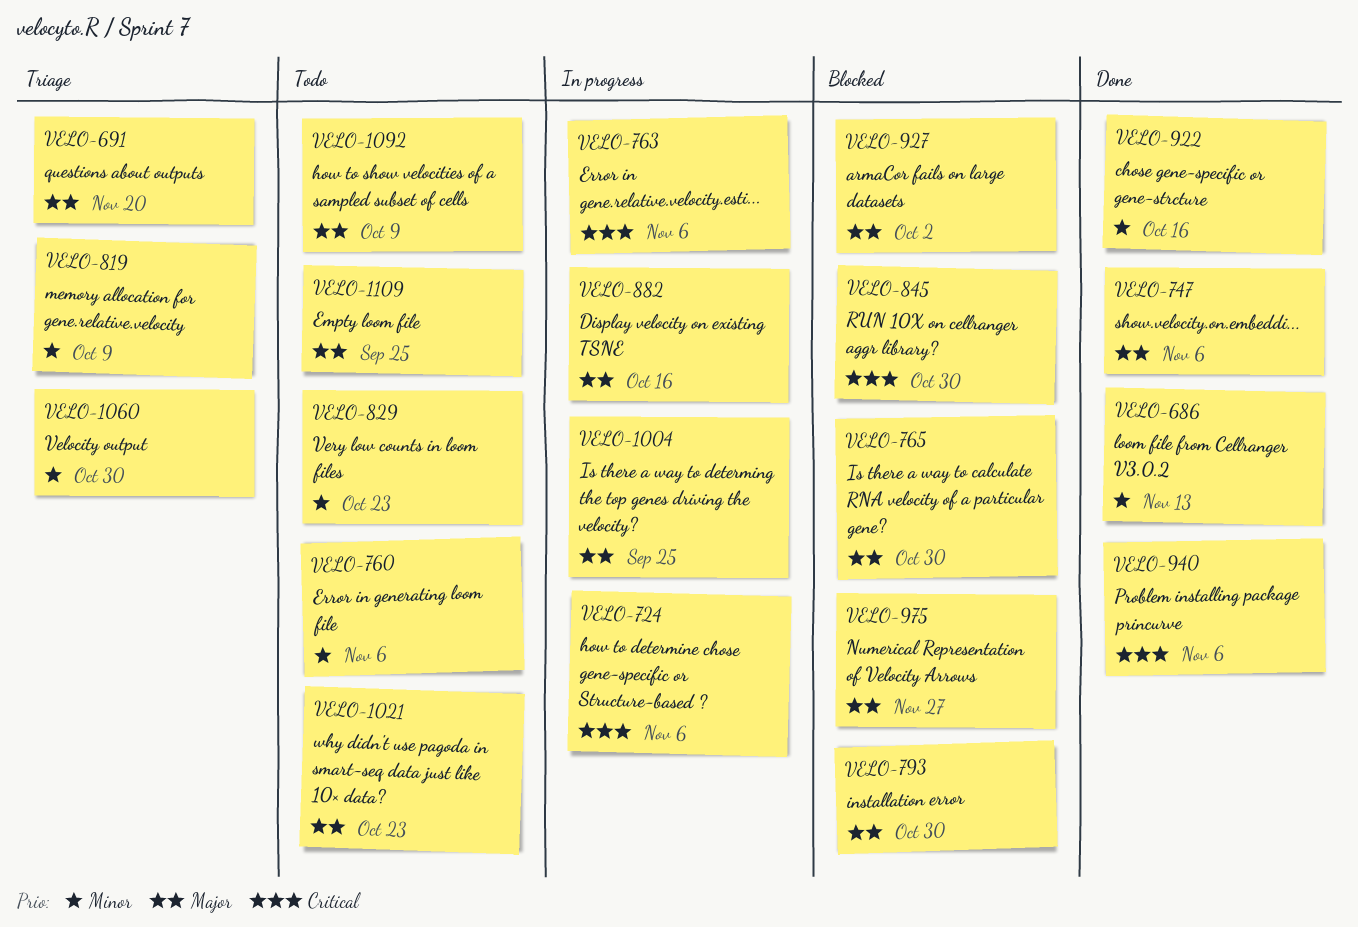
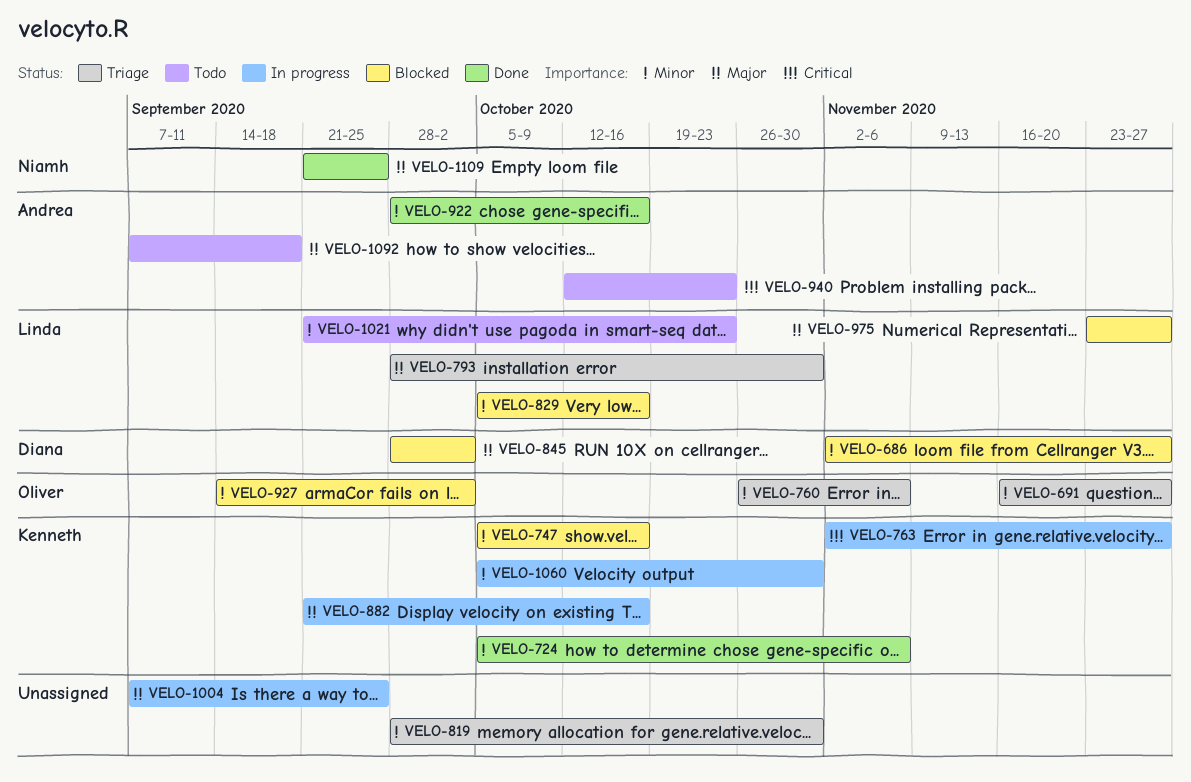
VELO-686, status: Done -> Blocked
VELO-686, due: Nov 13 -> Nov 27
VELO-691, priority: Major -> Minor
VELO-691, due: Nov 20 -> Nov 27
VELO-724, status: In progress -> Done
VELO-724, priority: Critical -> Minor
VELO-747, status: Done -> Blocked
VELO-747, priority: Major -> Minor
VELO-747, due: Nov 6 -> Oct 16
VELO-760, status: Todo -> Triage
VELO-763, due: Nov 6 -> Nov 27
VELO-765: present -> none
VELO-793, status: Blocked -> Triage
VELO-819, due: Oct 9 -> Oct 30
VELO-829, status: Todo -> Blocked
VELO-829, due: Oct 23 -> Oct 16
VELO-845, priority: Critical -> Major
VELO-845, due: Oct 30 -> Oct 2
VELO-927, priority: Major -> Minor
VELO-940, status: Done -> Todo
VELO-940, due: Nov 6 -> Oct 23
VELO-1021, priority: Major -> Minor
VELO-1060, status: Triage -> In progress
VELO-1092, due: Oct 9 -> Sep 18
VELO-1109, status: Todo -> Done

